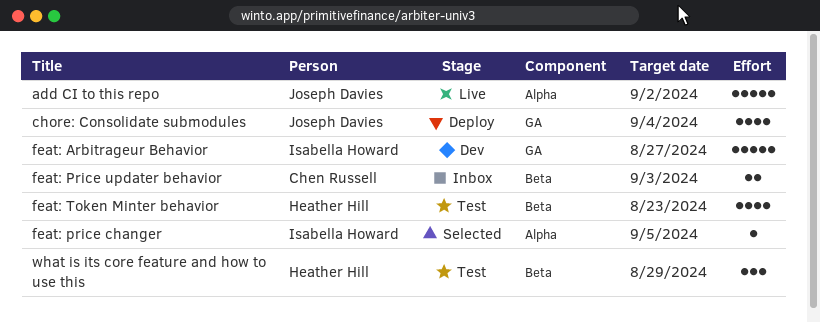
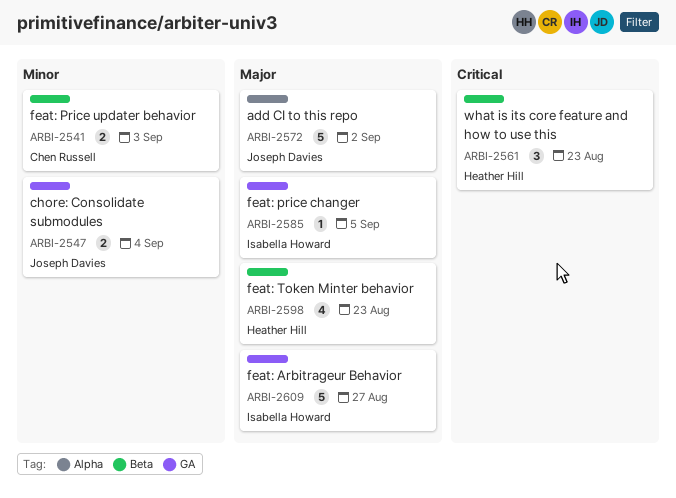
chore: Consolidate submodules, estimate: 4 -> 2
feat: price changer, label: Alpha -> GA
what is its core feature and how to use this, due: Aug 29 -> Aug 23

